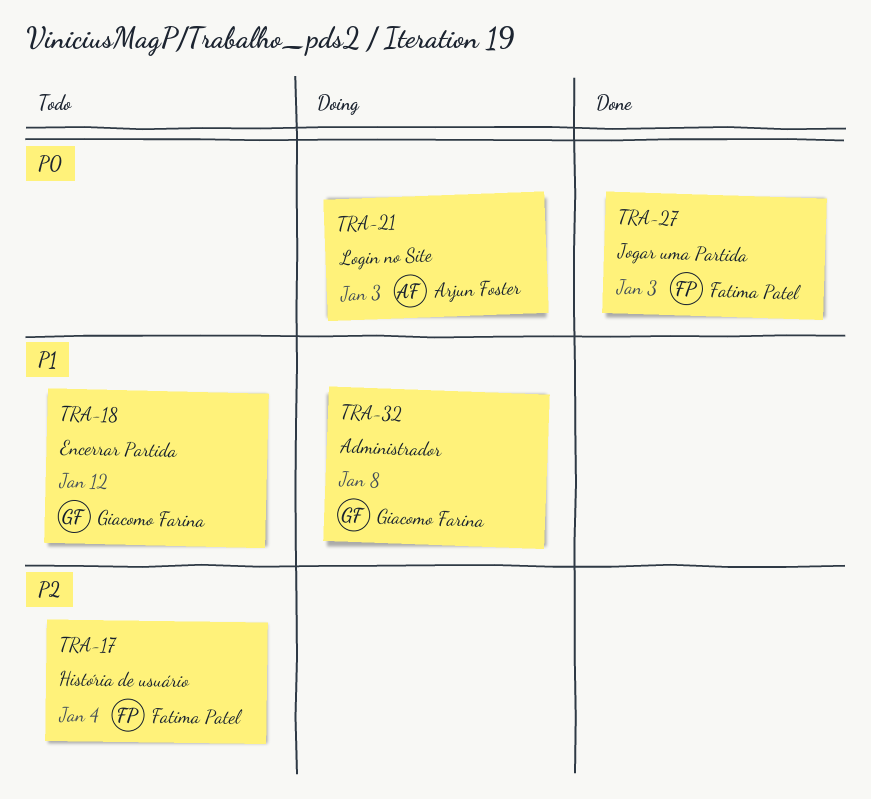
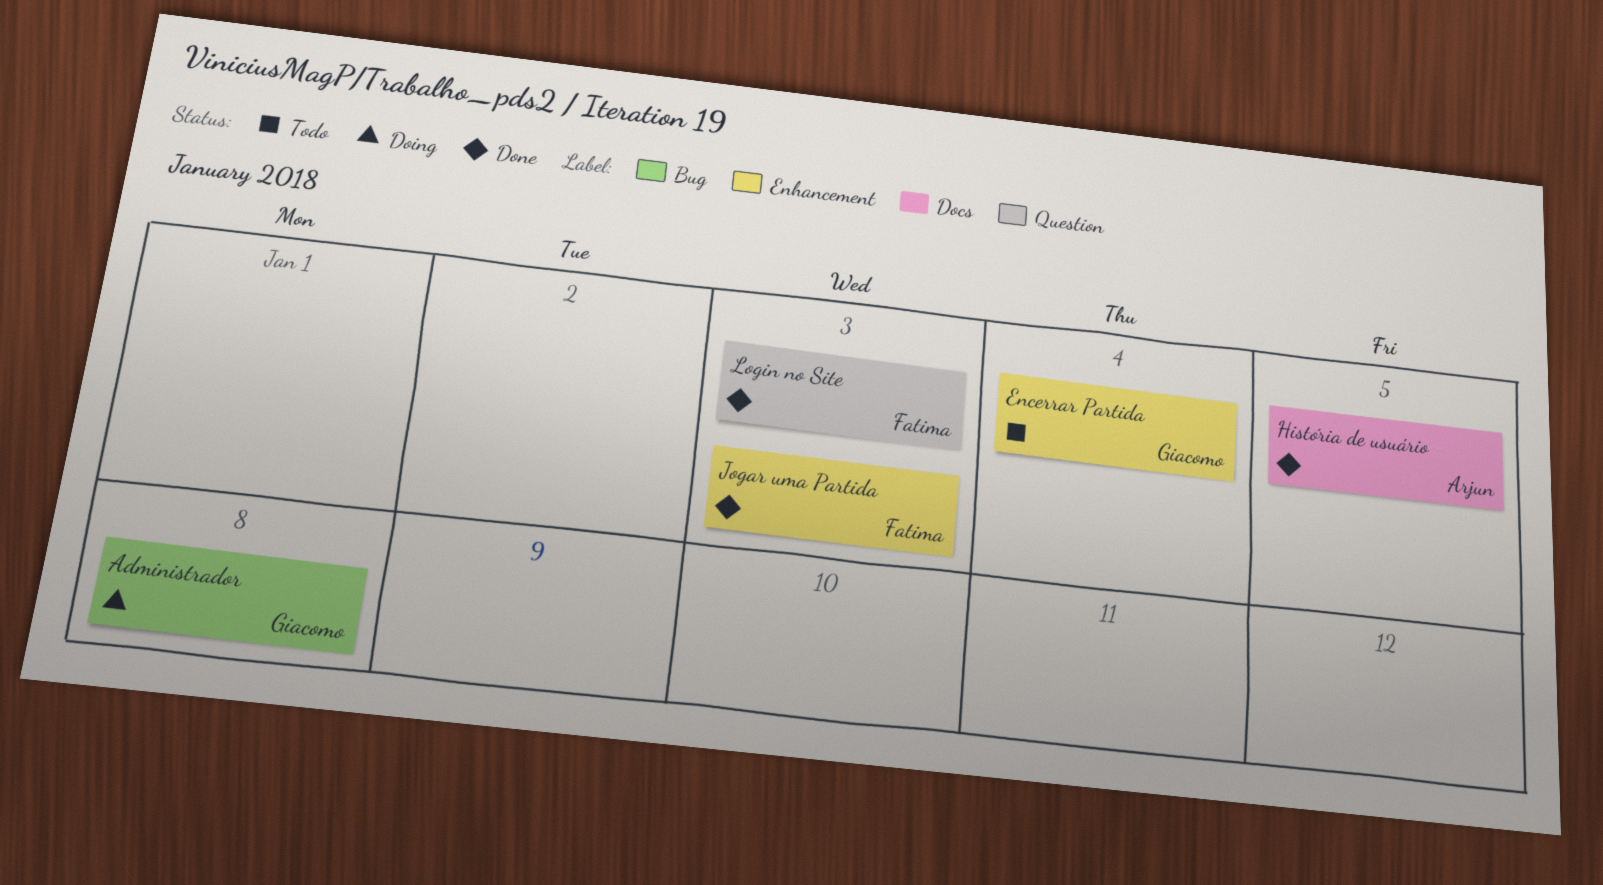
Encerrar Partida, due: Jan 12 -> Jan 4
História de usuário, status: Todo -> Done
História de usuário, owner: Fatima Patel -> Arjun Foster
História de usuário, due: Jan 4 -> Jan 5
Login no Site, status: Doing -> Done
Login no Site, owner: Arjun Foster -> Fatima Patel

